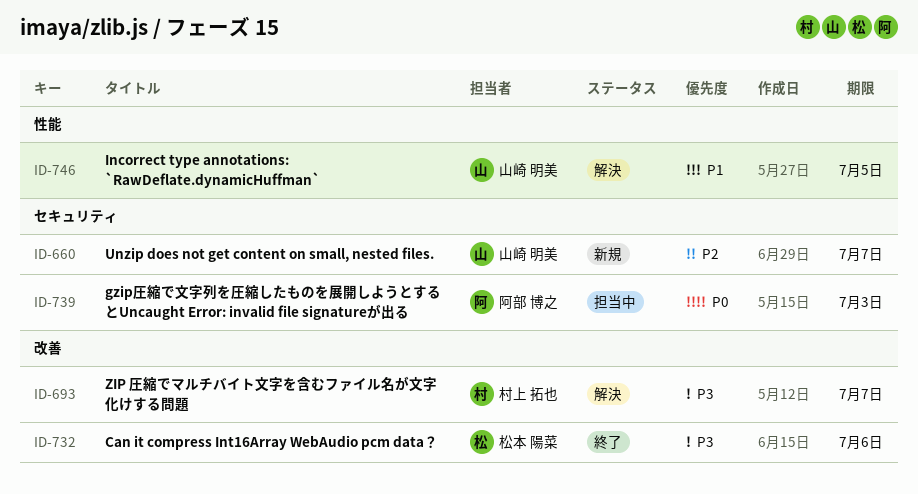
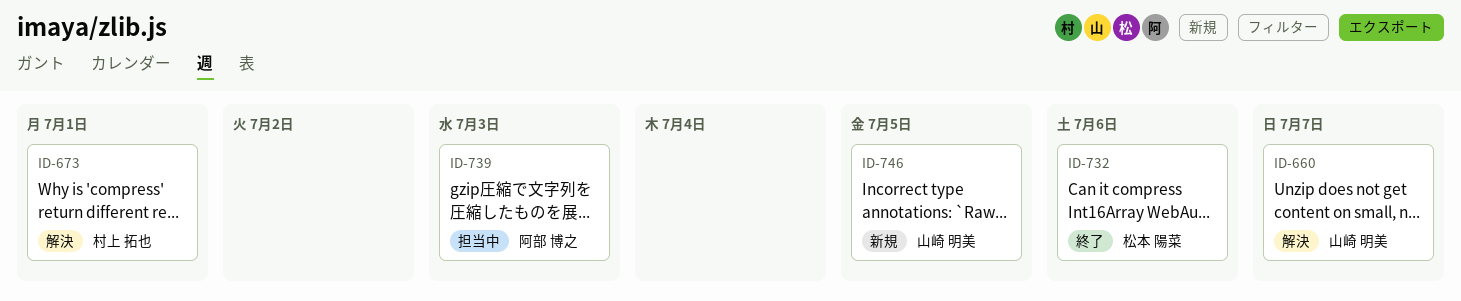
ID-660, status: 新規 -> 解決
ID-673: none -> present
ID-693: present -> none
ID-746, status: 解決 -> 新規

